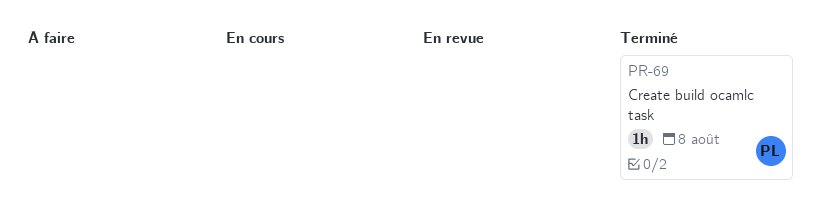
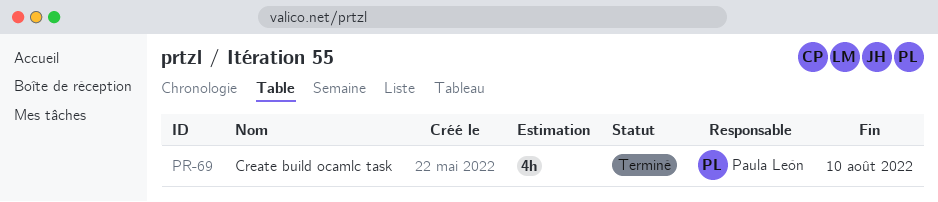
PR-69, estimate: 1h -> 4h
PR-69, due: Aug 8 -> Aug 10

